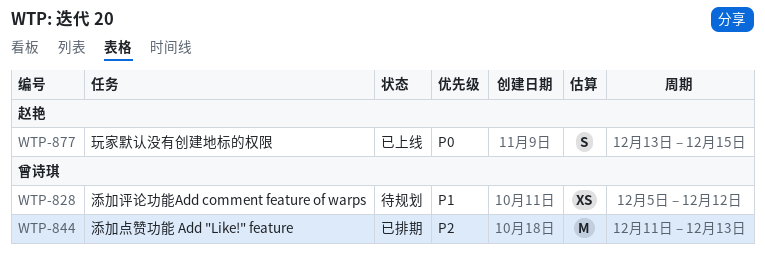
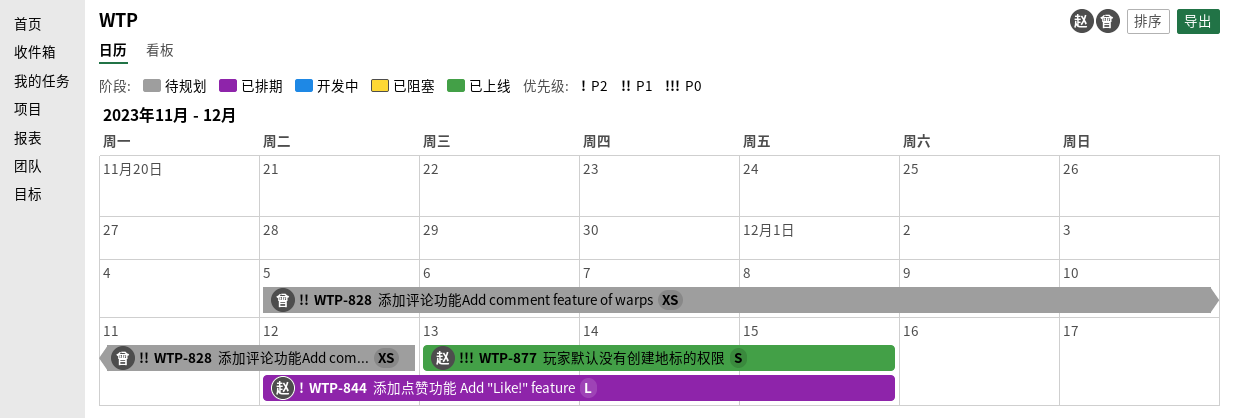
WTP-844, owner: 曾诗琪 -> 赵艳
WTP-844, estimate: M -> L
WTP-844, start: Dec 11 -> Dec 12
WTP-844, due: Dec 13 -> Dec 15

